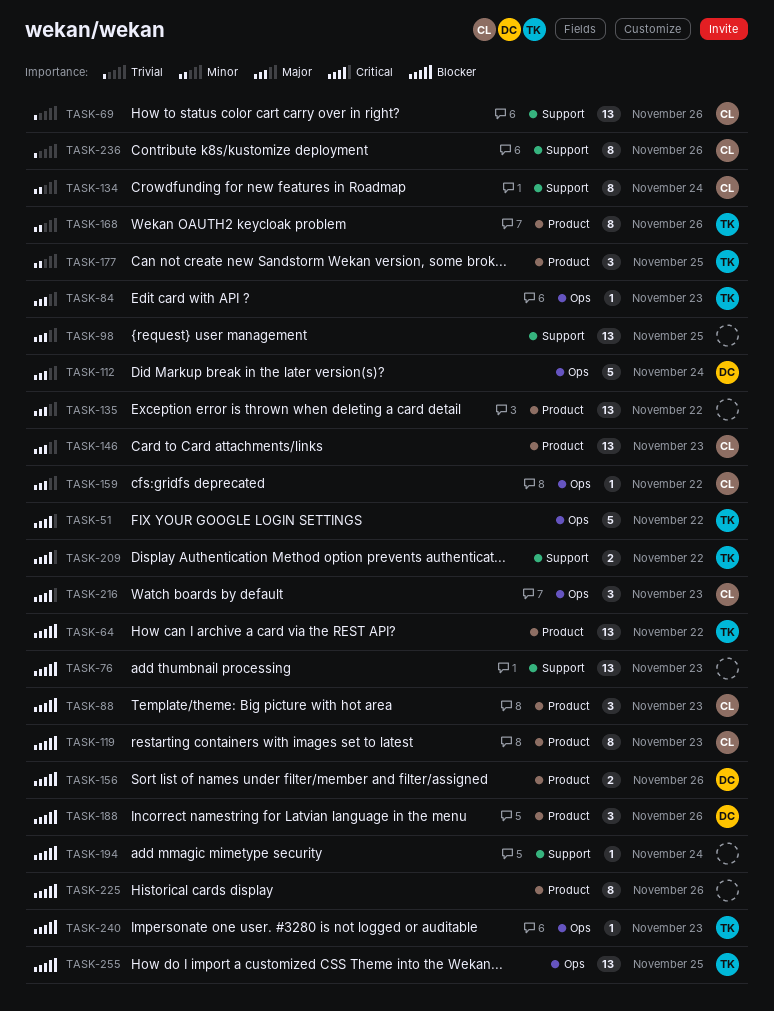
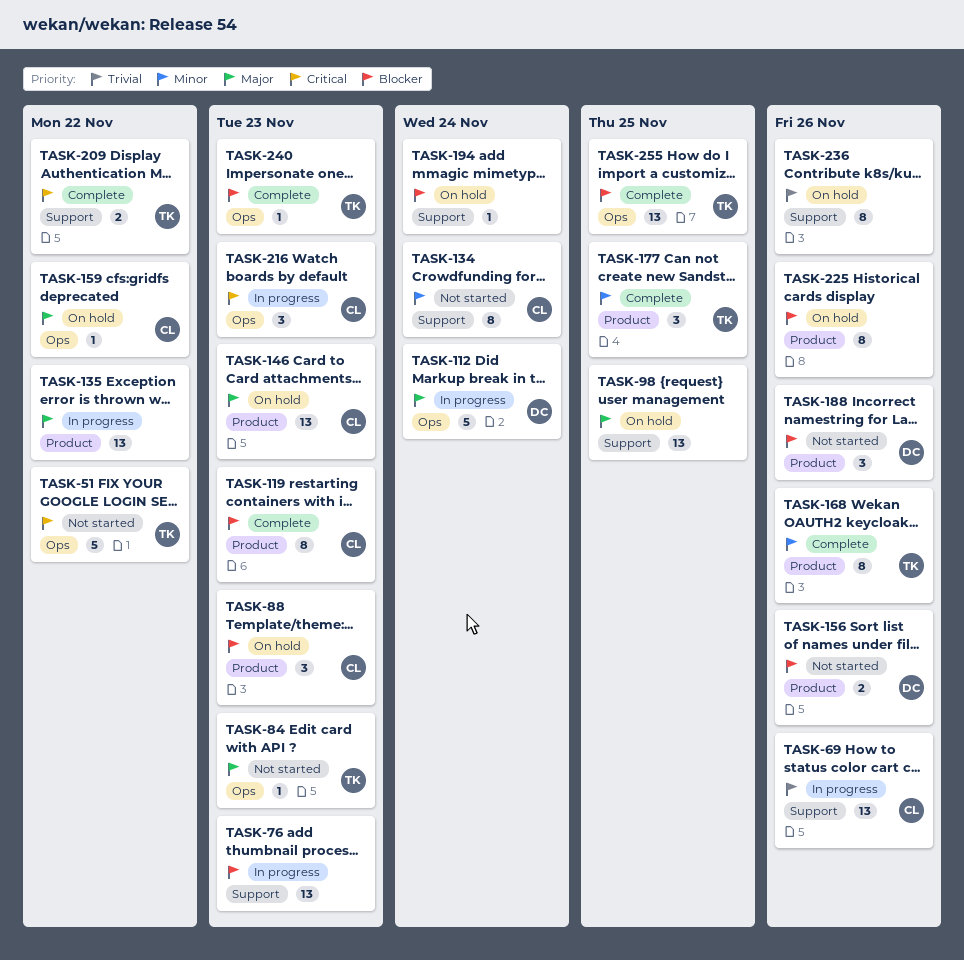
TASK-64: present -> none
TASK-236, owner: CL -> none

